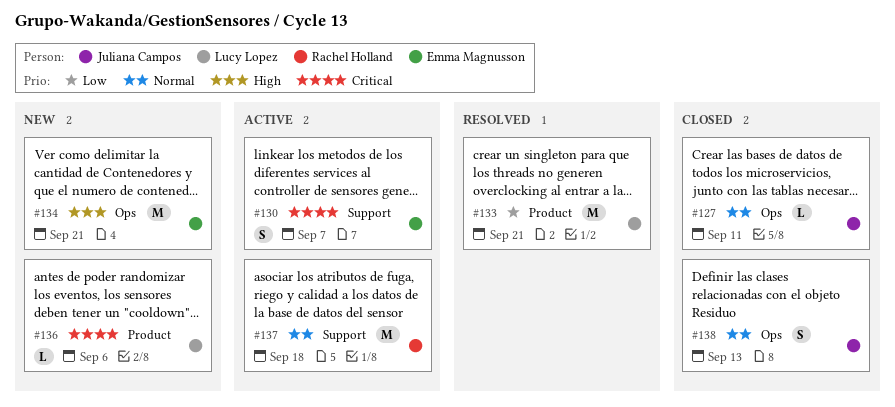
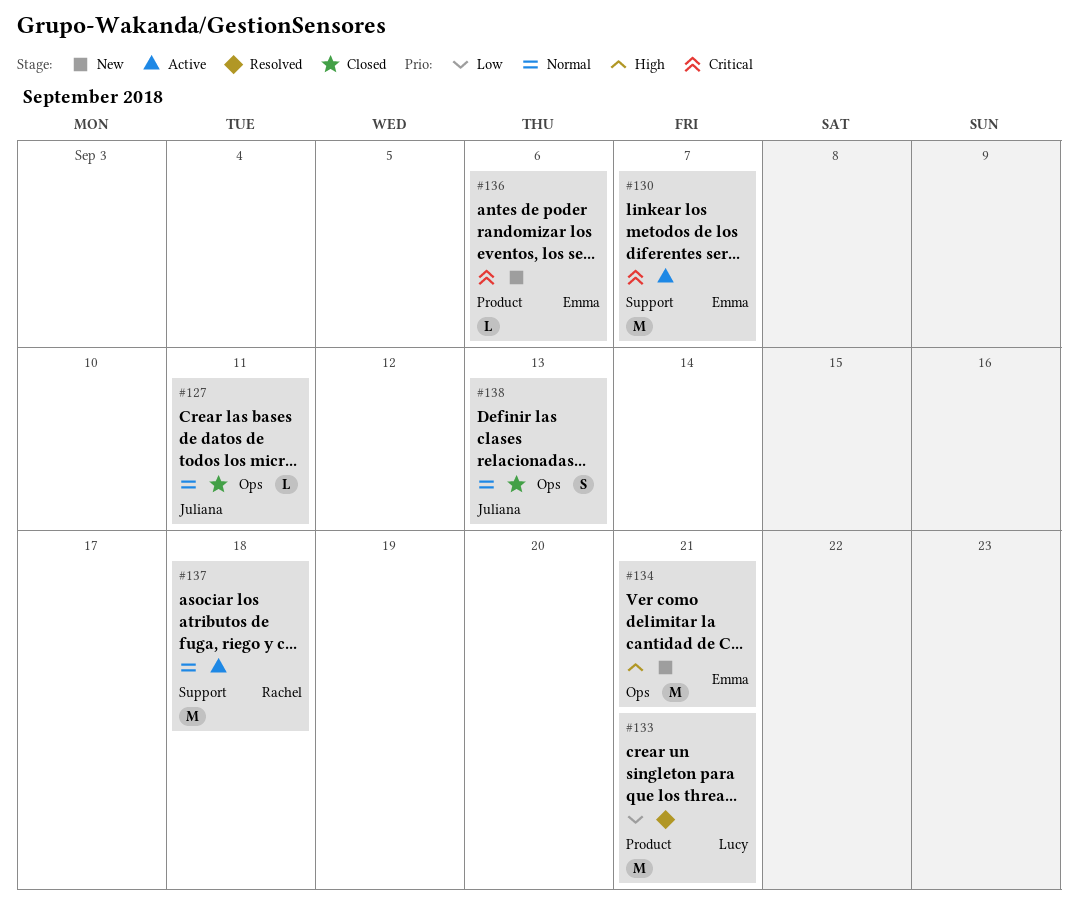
#130, estimate: S -> M
#136, owner: Lucy Lopez -> Emma Magnusson

